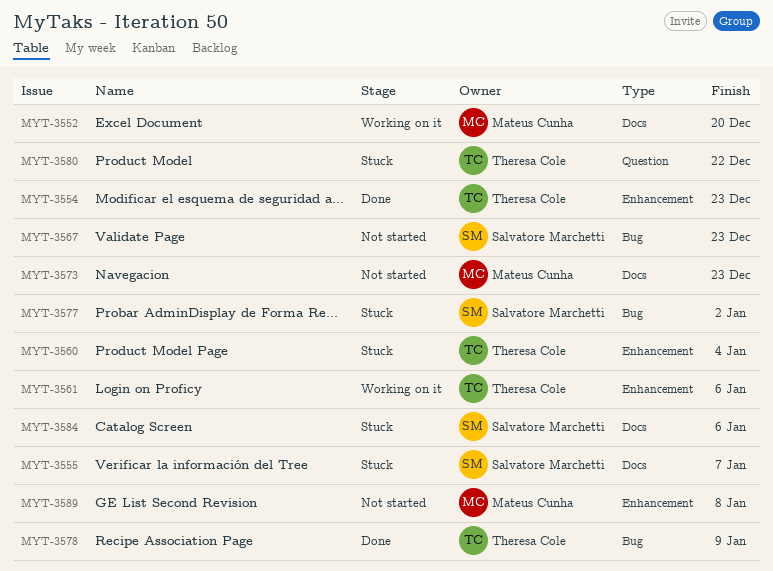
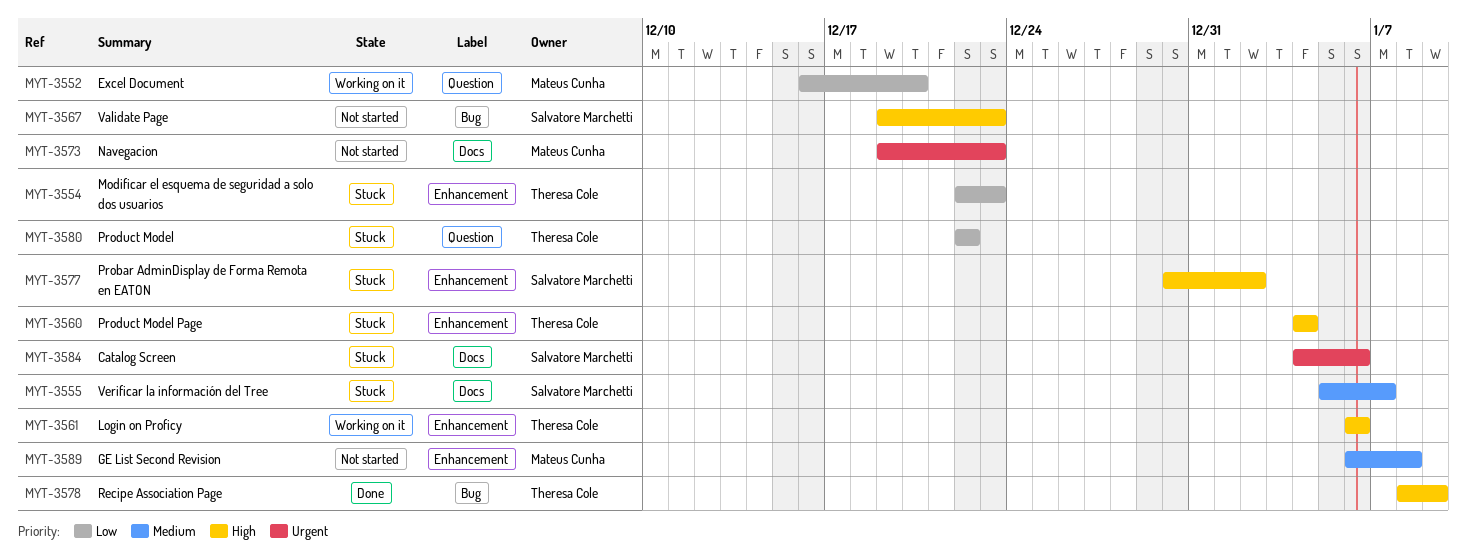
MYT-3552, label: Docs -> Question
MYT-3554, status: Done -> Stuck
MYT-3577, label: Bug -> Enhancement

